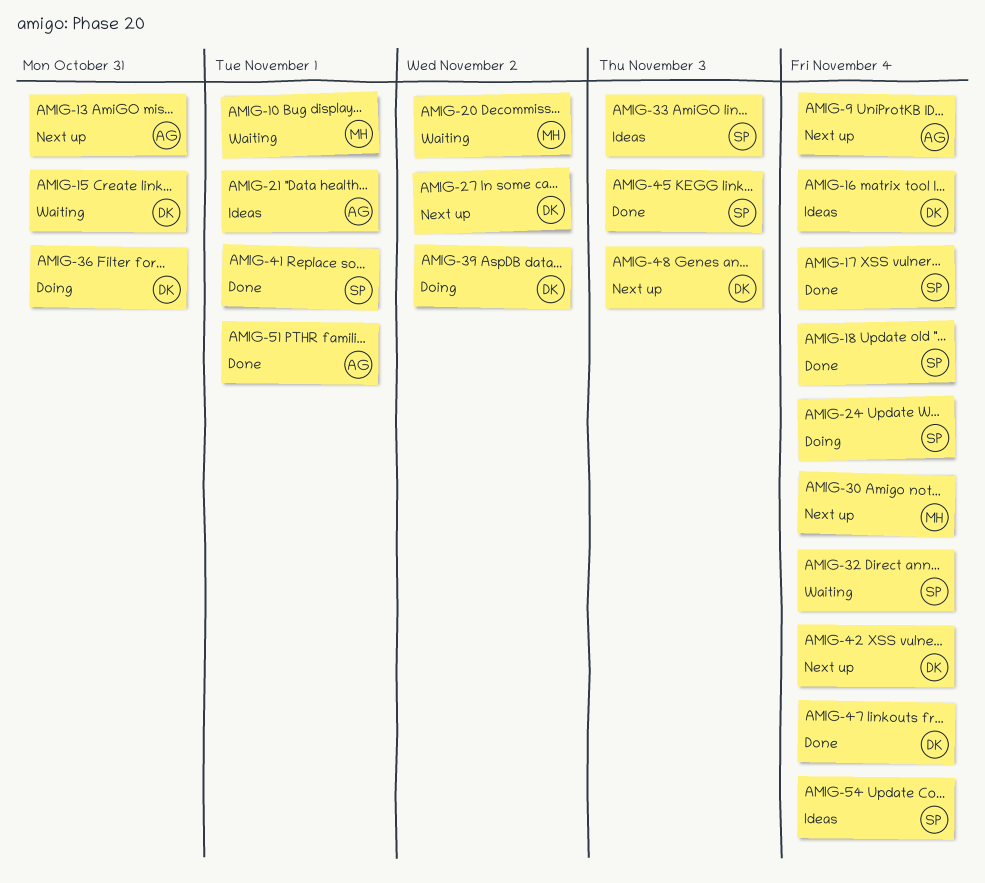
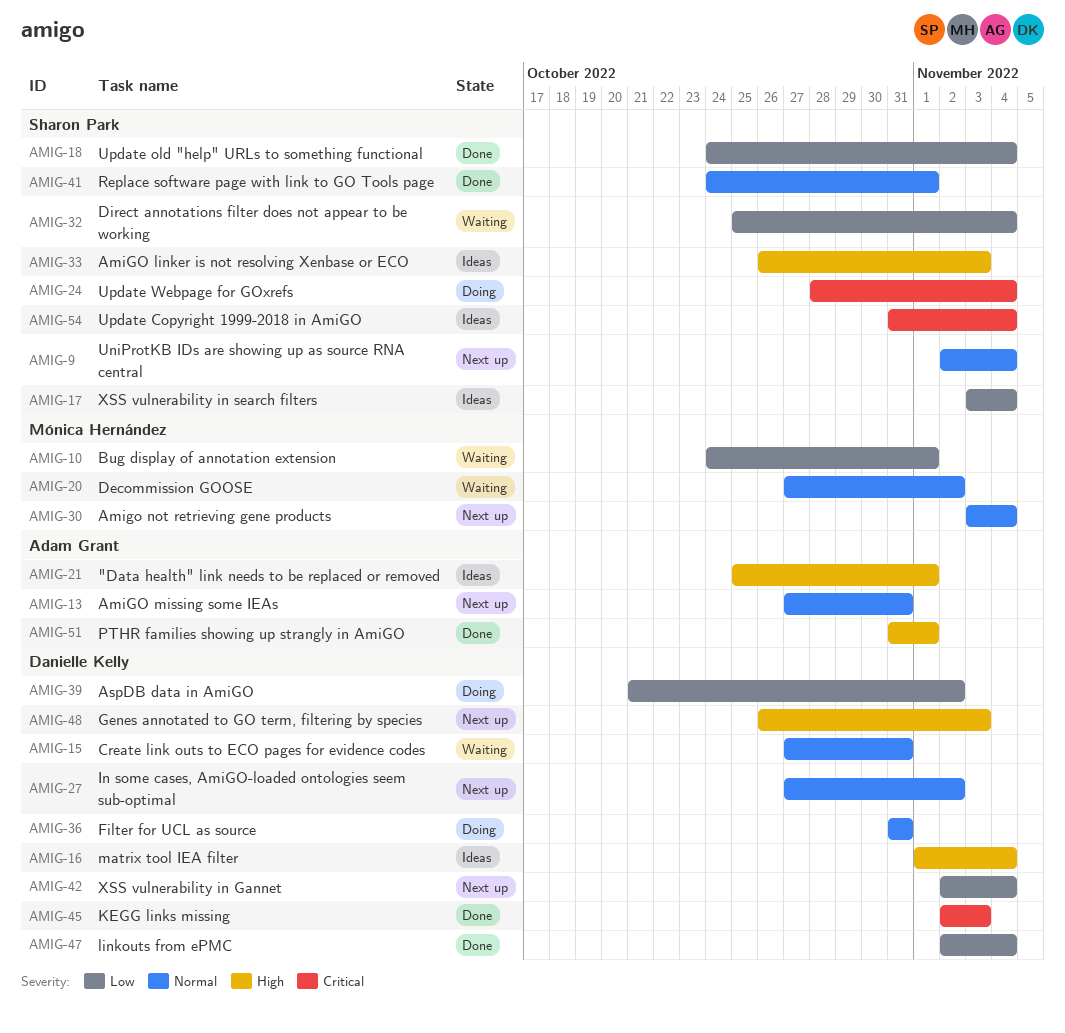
AMIG-9, owner: Adam Grant -> Sharon Park
AMIG-17, status: Done -> Ideas
AMIG-45, owner: Sharon Park -> Danielle Kelly

